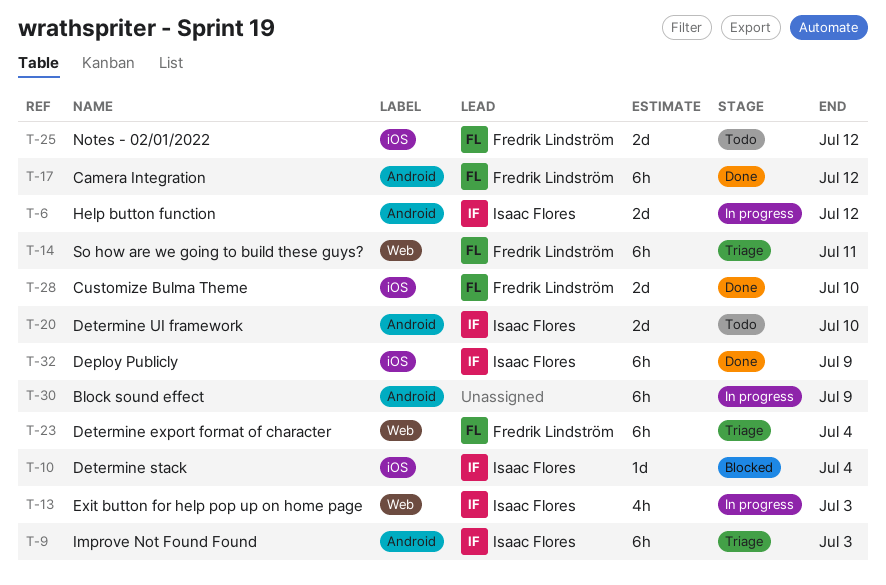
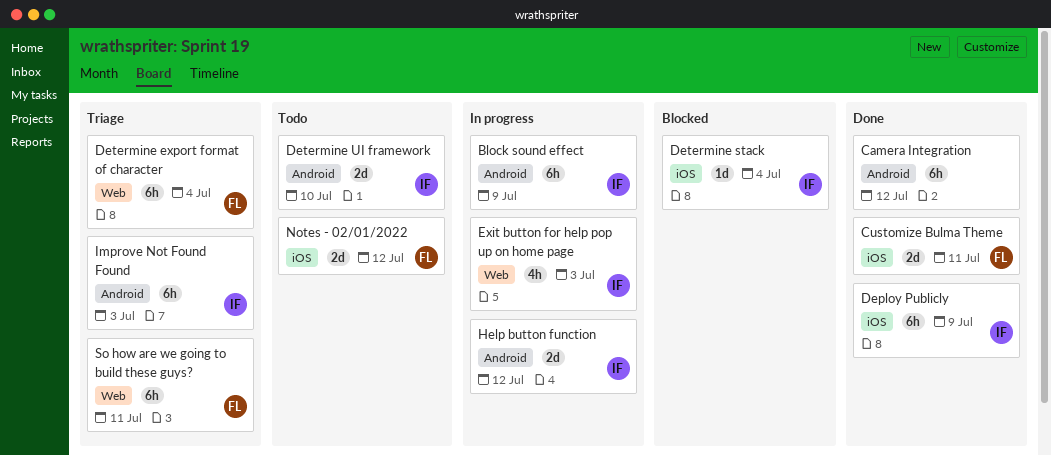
Block sound effect, owner: none -> Isaac Flores
Camera Integration, owner: Fredrik Lindström -> none
Customize Bulma Theme, due: Jul 10 -> Jul 11

